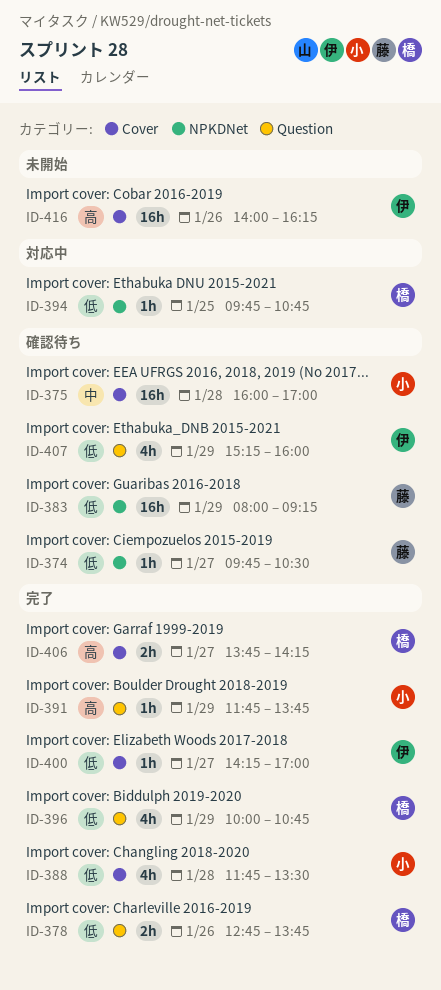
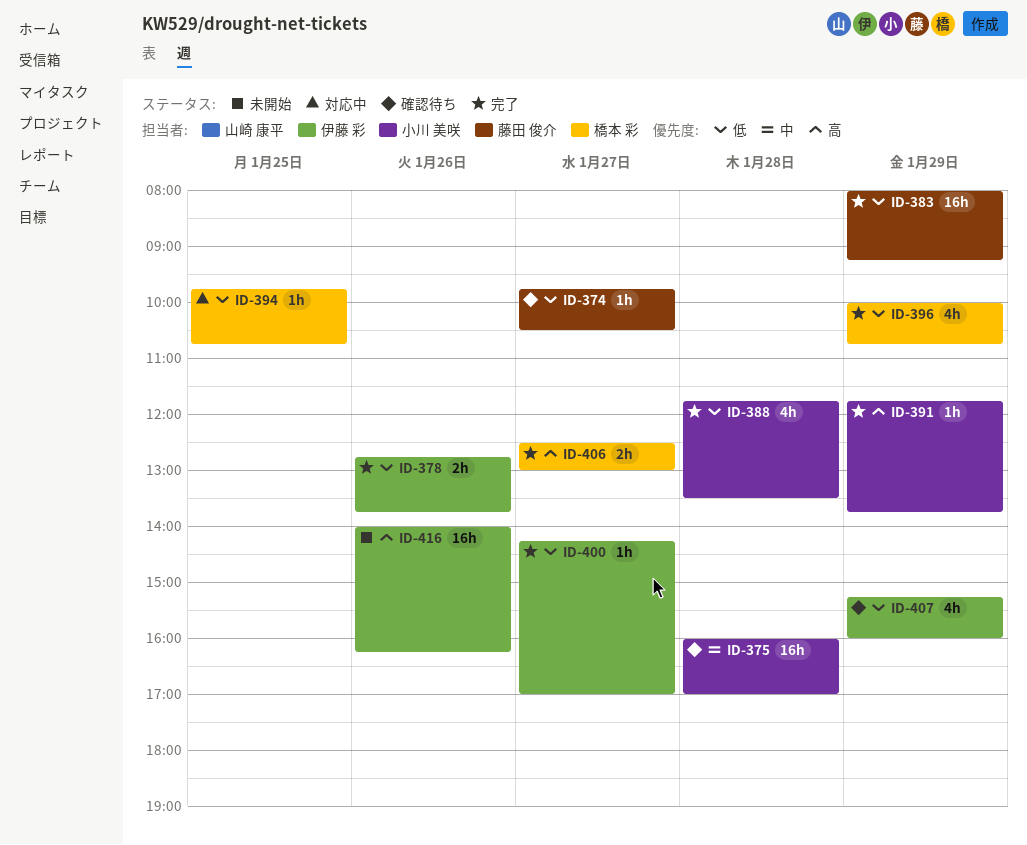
ID-378, owner: 橋本 彩 -> 伊藤 彩
ID-383, status: 確認待ち -> 完了
ID-406, begins: 13:45 -> 12:30
ID-406, ends: 14:15 -> 13:00

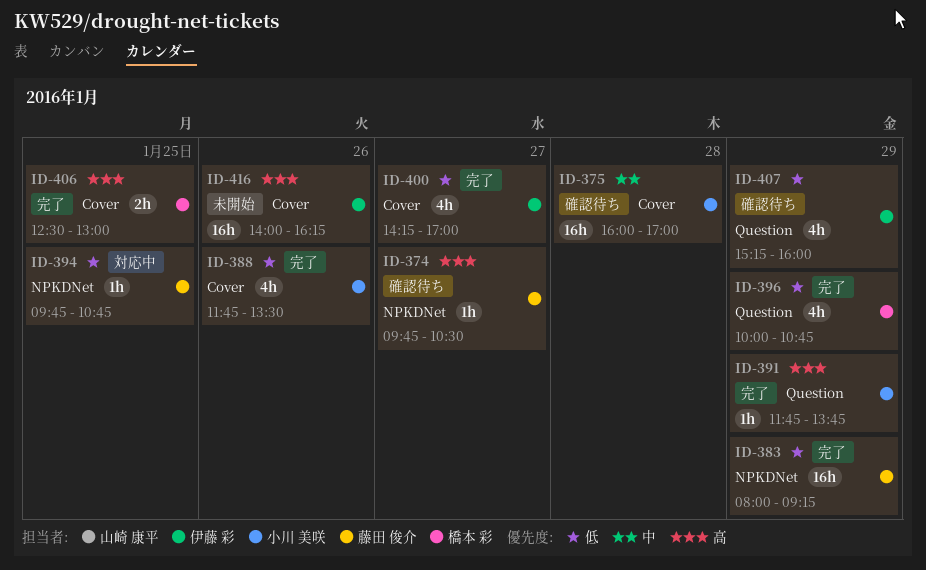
ID-374, priority: 低 -> 高
ID-378: present -> none
ID-388, day: Jan 28 -> Jan 26
ID-394, owner: 橋本 彩 -> 藤田 俊介
ID-400, estimate: 1h -> 4h
ID-406, day: Jan 27 -> Jan 25

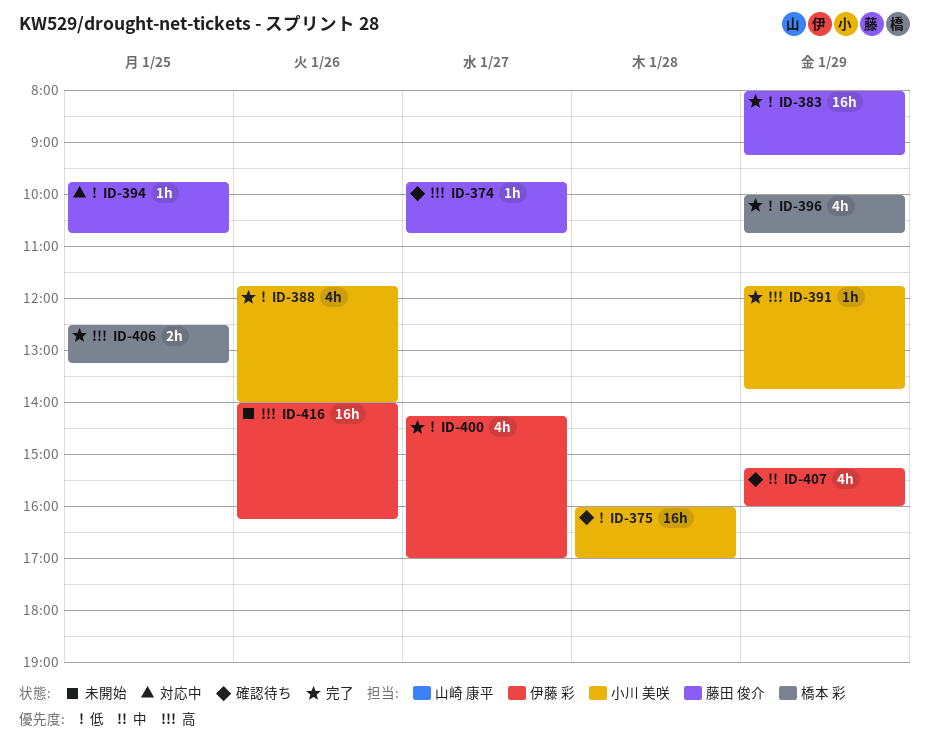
ID-374, ends: 10:30 -> 10:45
ID-375, priority: 中 -> 低
ID-388, ends: 13:30 -> 14:00
ID-406, ends: 13:00 -> 13:15
ID-407, priority: 低 -> 中

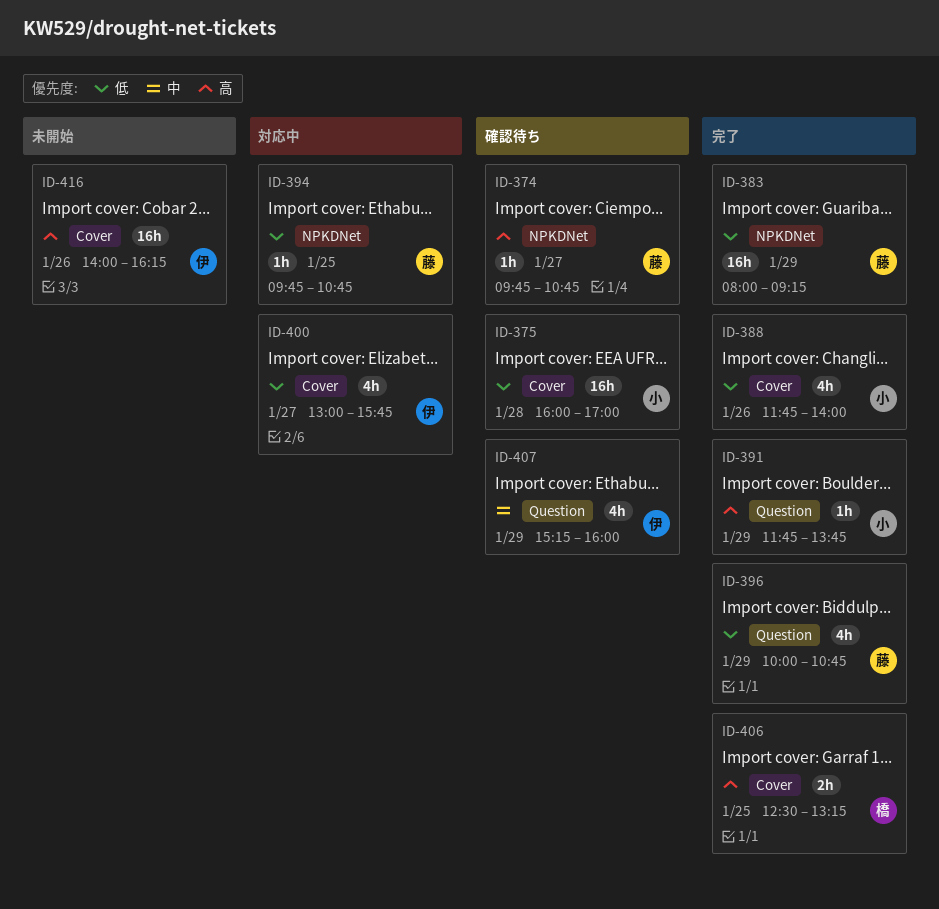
ID-396, owner: 橋本 彩 -> 藤田 俊介
ID-400, status: 完了 -> 対応中
ID-400, begins: 14:15 -> 13:00
ID-400, ends: 17:00 -> 15:45

